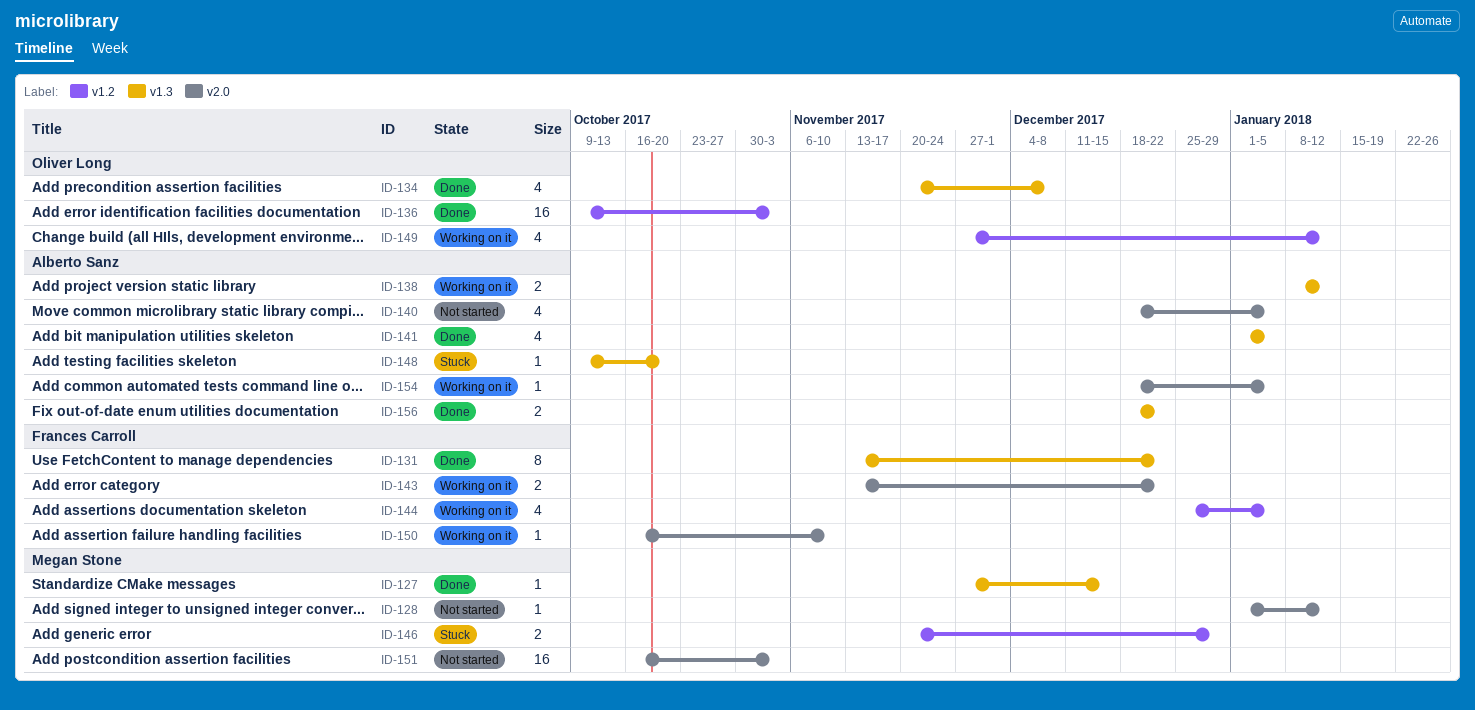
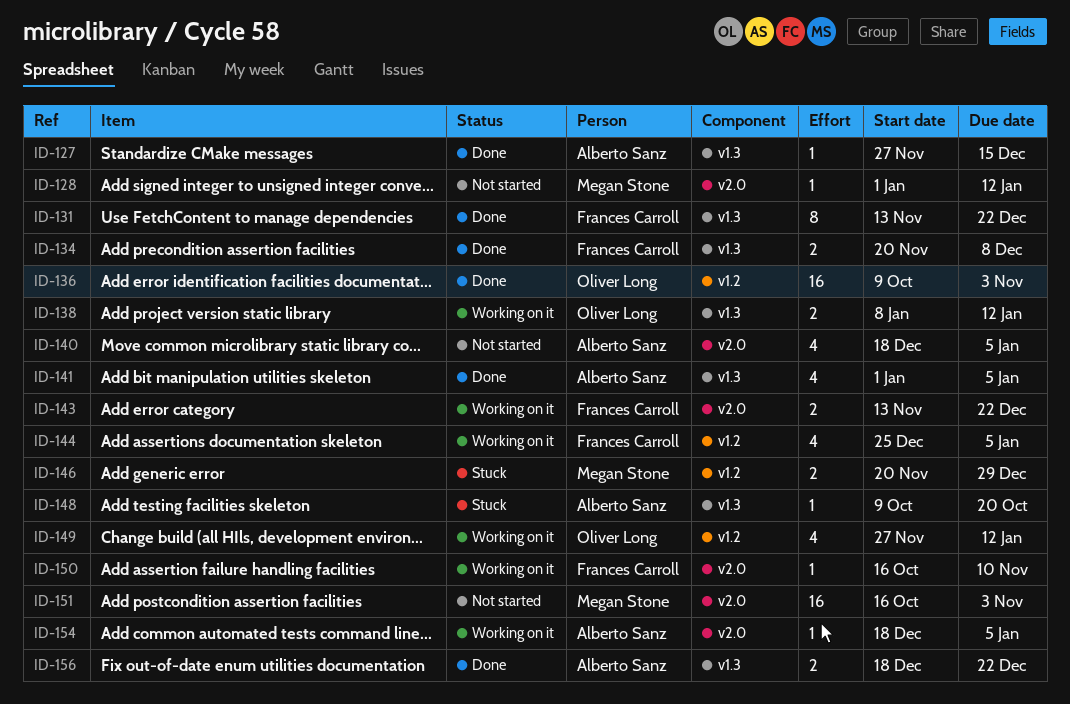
ID-127, owner: Megan Stone -> Alberto Sanz
ID-134, owner: Oliver Long -> Frances Carroll
ID-134, estimate: 4 -> 2
ID-138, owner: Alberto Sanz -> Oliver Long

